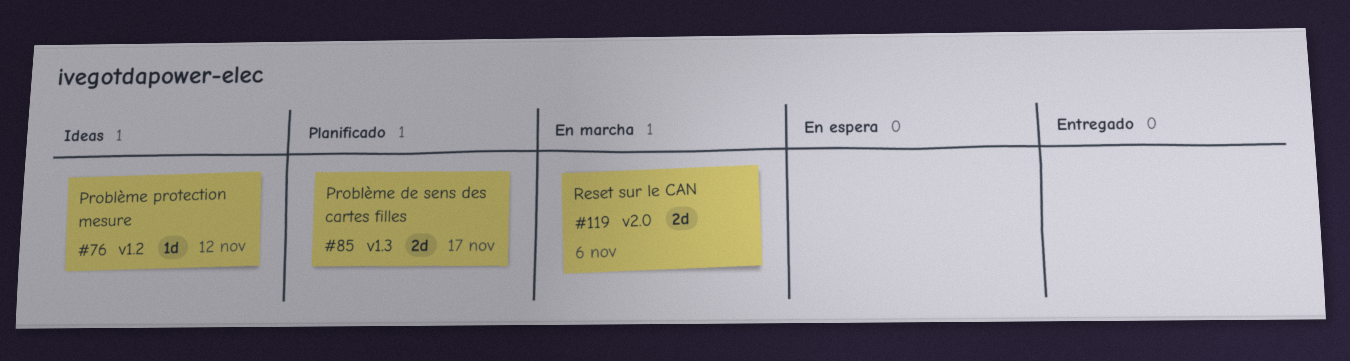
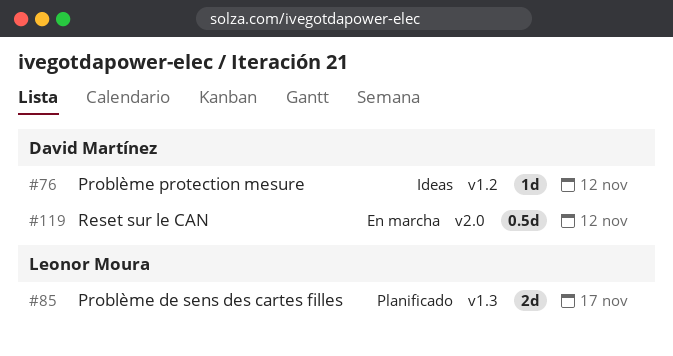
#119, estimate: 2d -> 0.5d
#119, due: Nov 6 -> Nov 12

